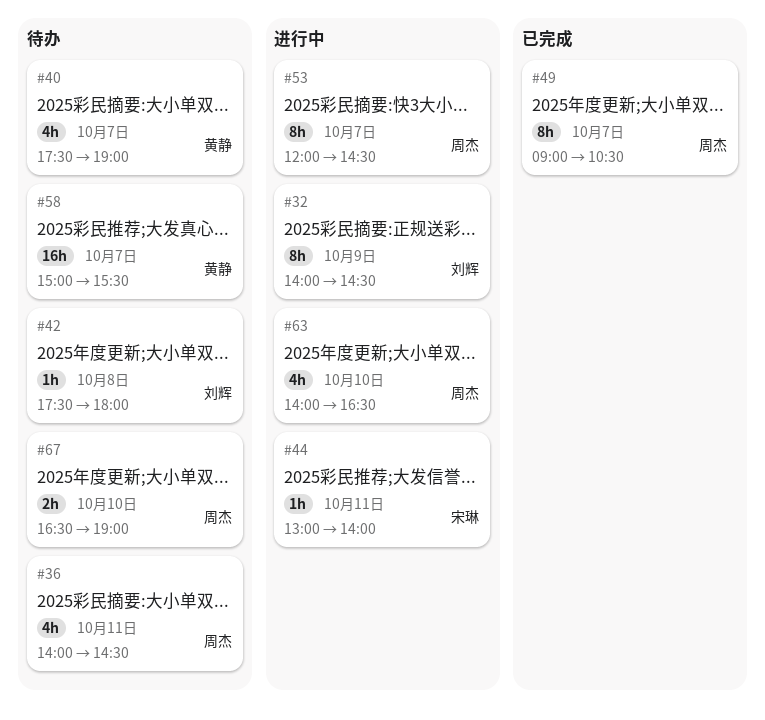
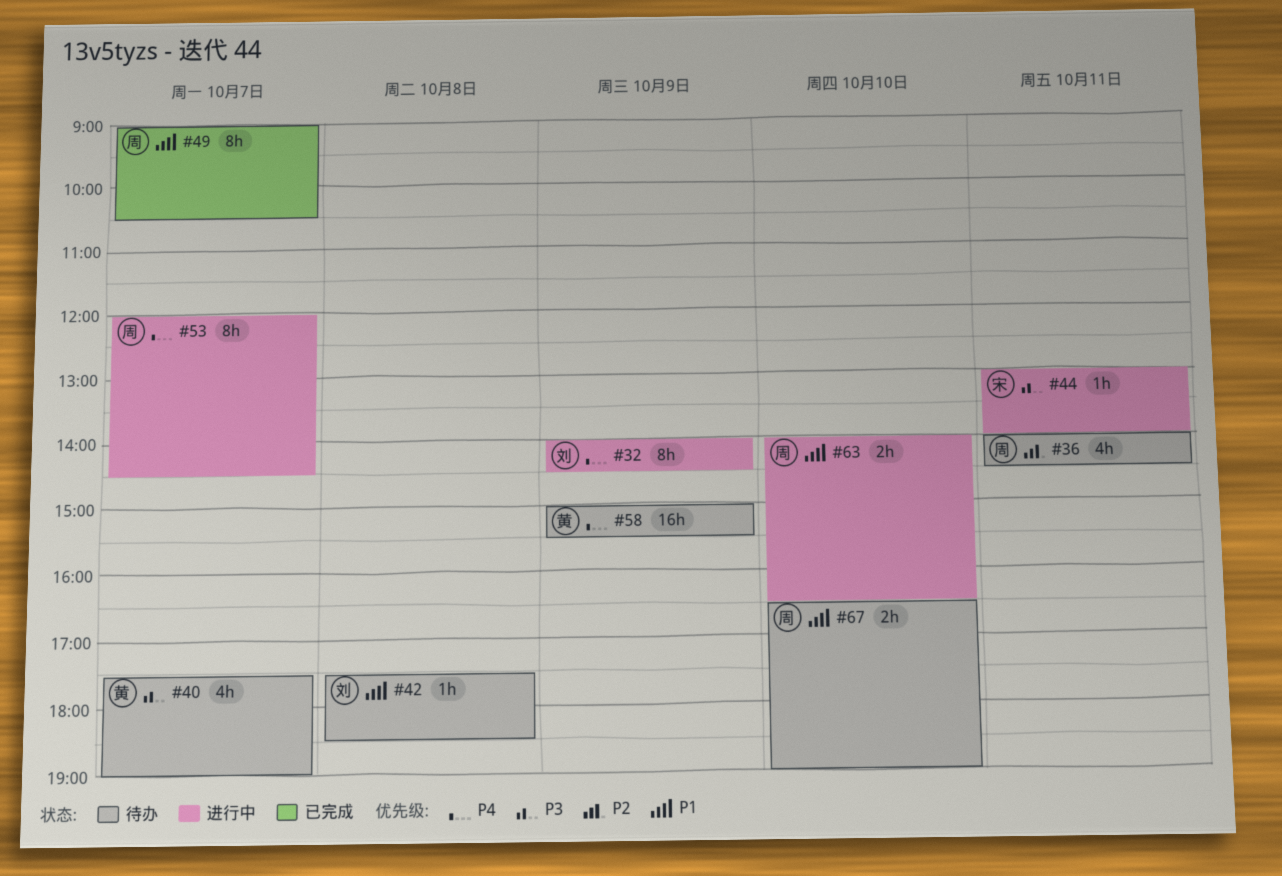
#42, ends: 18:00 -> 18:30
#58, day: Oct 7 -> Oct 9
#63, estimate: 4h -> 2h

